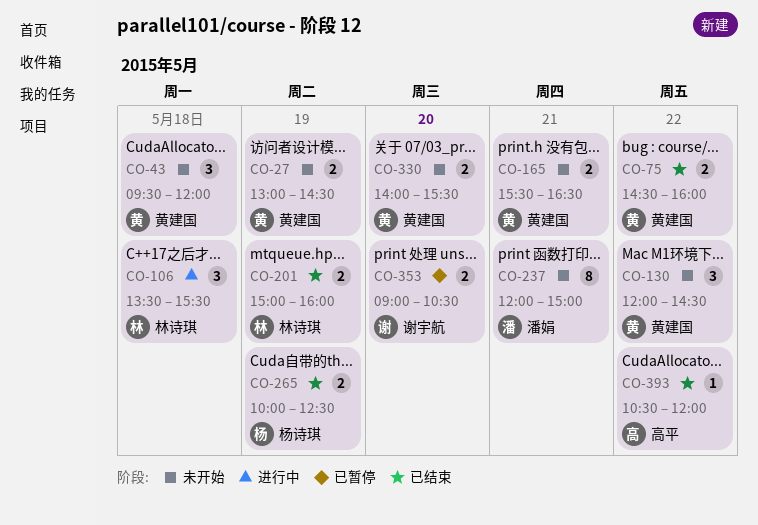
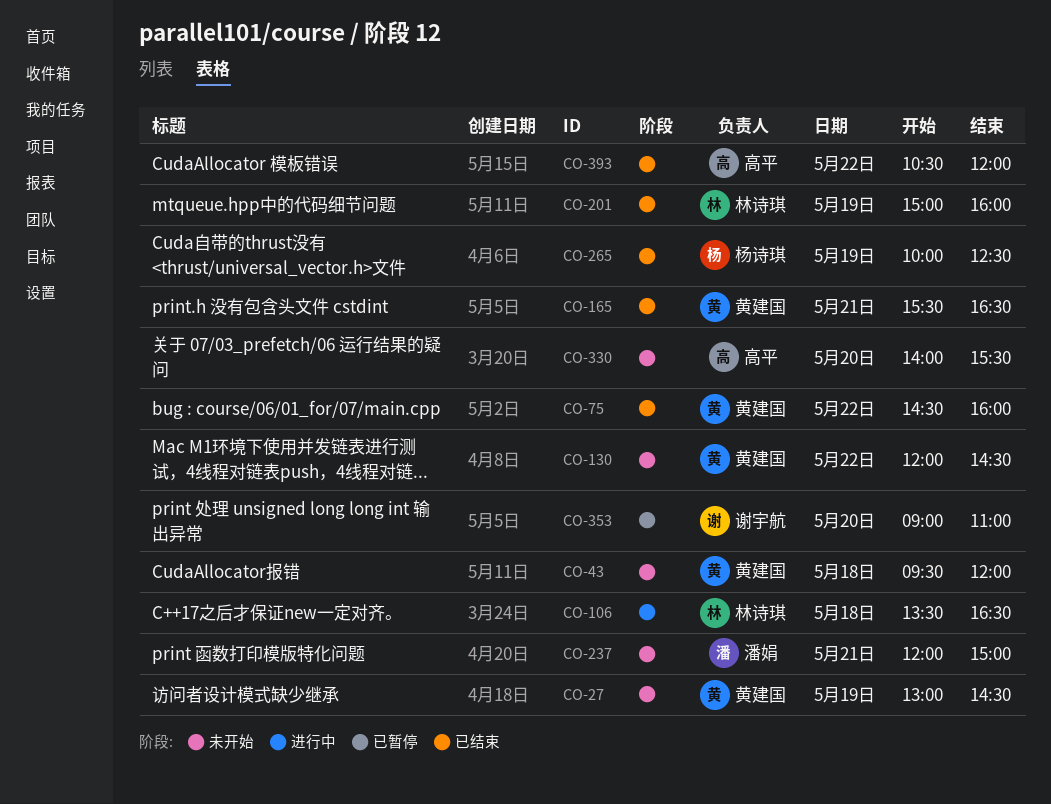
CO-106, ends: 15:30 -> 16:30
CO-165, status: 未开始 -> 已结束
CO-330, owner: 黄建国 -> 高平
CO-353, ends: 10:30 -> 11:00

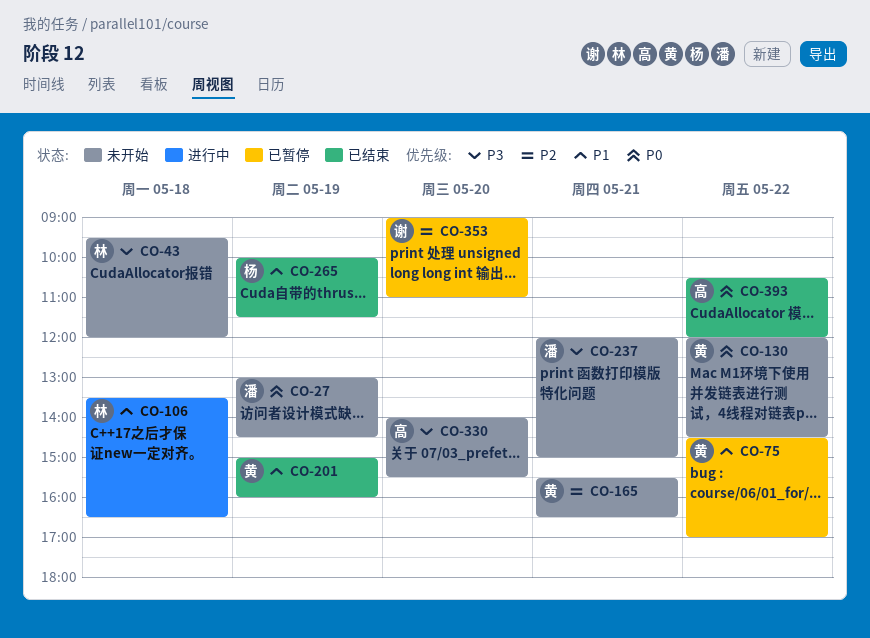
CO-27, owner: 黄建国 -> 潘娟
CO-43, owner: 黄建国 -> 林诗琪
CO-75, status: 已结束 -> 已暂停
CO-75, ends: 16:00 -> 17:00
CO-165, status: 已结束 -> 未开始
CO-201, owner: 林诗琪 -> 黄建国
CO-265, ends: 12:30 -> 11:30

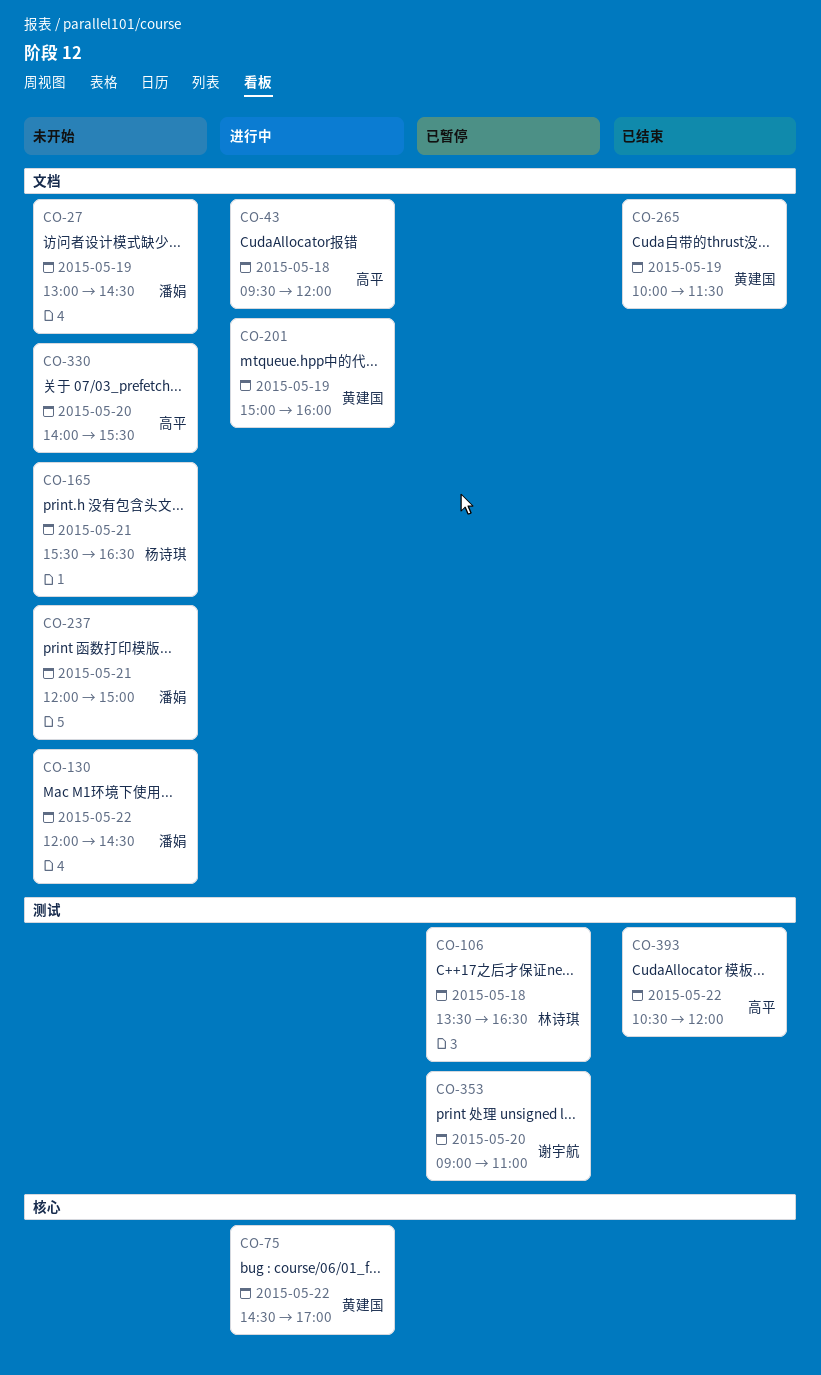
CO-43, status: 未开始 -> 进行中
CO-43, owner: 林诗琪 -> 高平
CO-75, status: 已暂停 -> 进行中
CO-106, status: 进行中 -> 已暂停
CO-130, owner: 黄建国 -> 潘娟
CO-165, owner: 黄建国 -> 杨诗琪
CO-201, status: 已结束 -> 进行中
CO-265, owner: 杨诗琪 -> 黄建国

